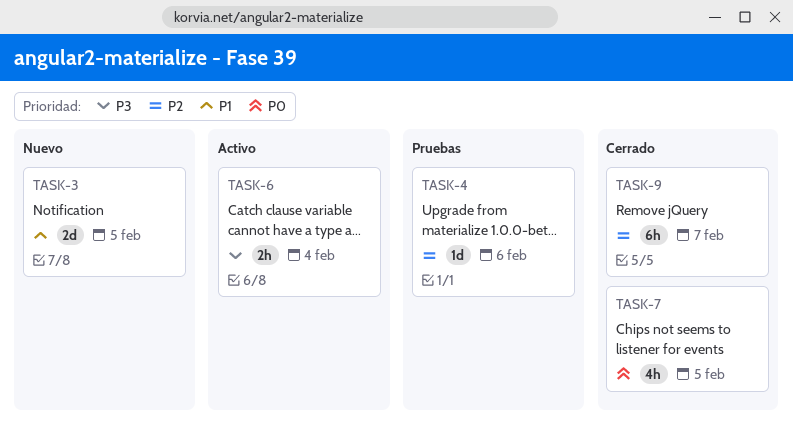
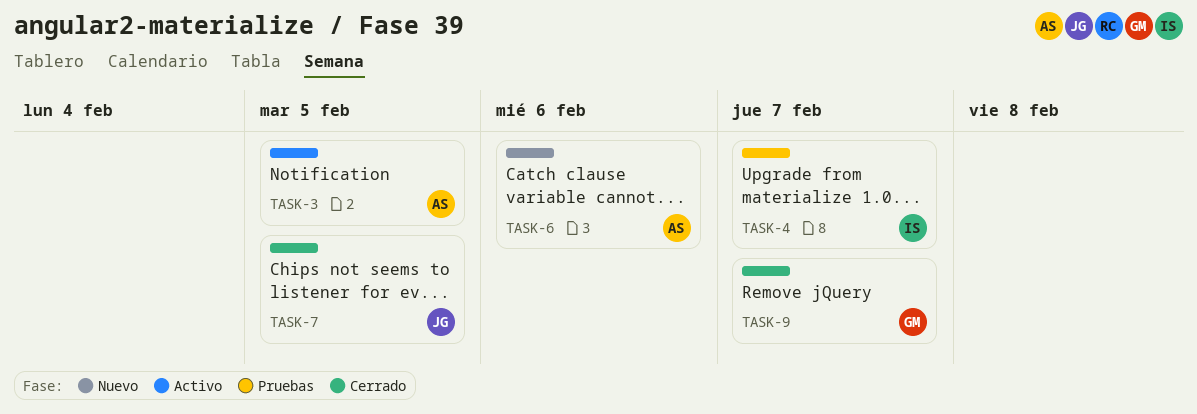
TASK-3, status: Nuevo -> Activo
TASK-4, due: Feb 6 -> Feb 7
TASK-6, status: Activo -> Nuevo
TASK-6, due: Feb 4 -> Feb 6

